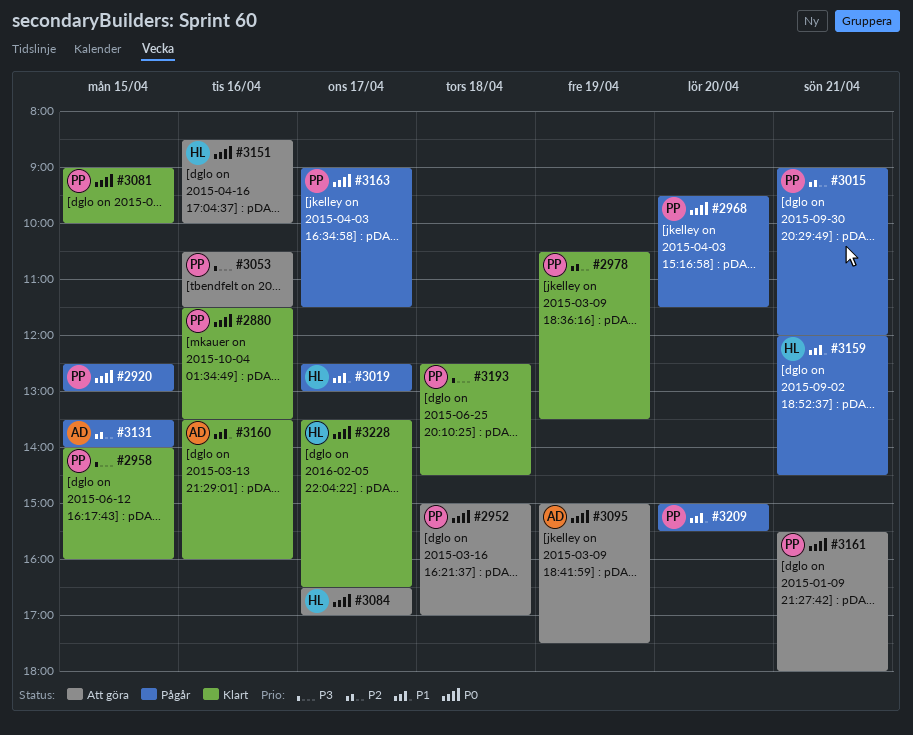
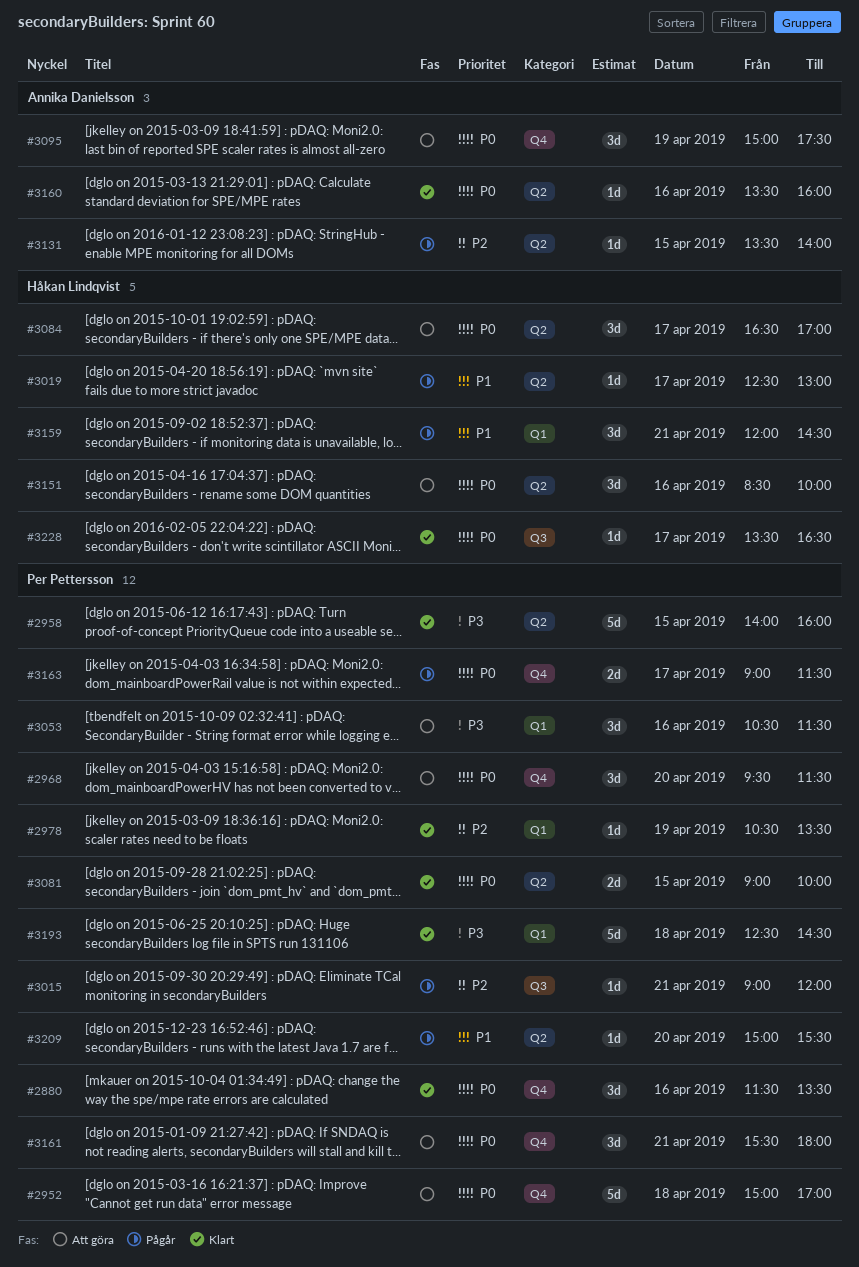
#2920: present -> none
#2968, status: Pågår -> Att göra
#3160, priority: P1 -> P0

